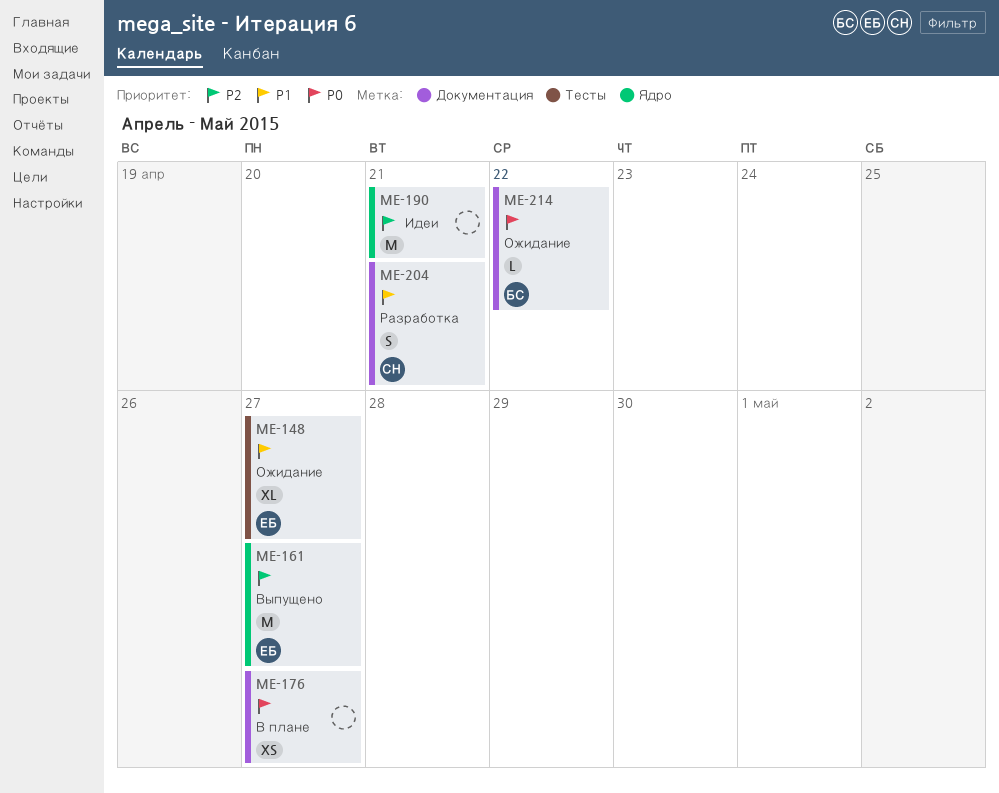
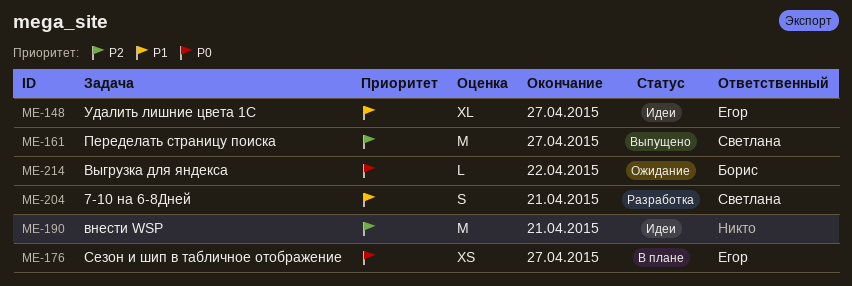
ME-148, status: Ожидание -> Идеи
ME-161, owner: Егор -> Светлана
ME-176, owner: none -> Егор

